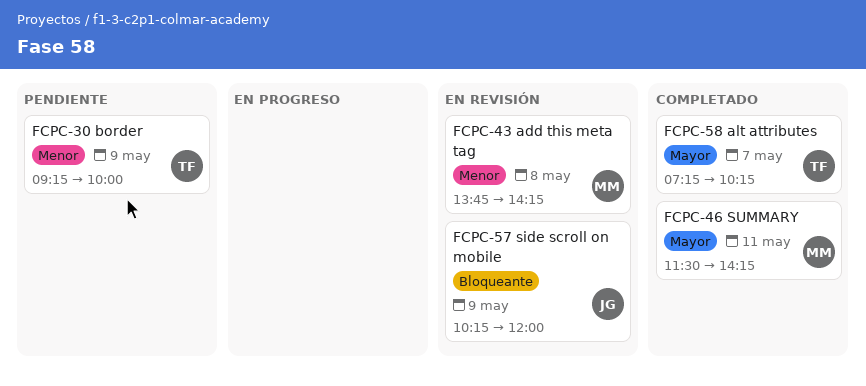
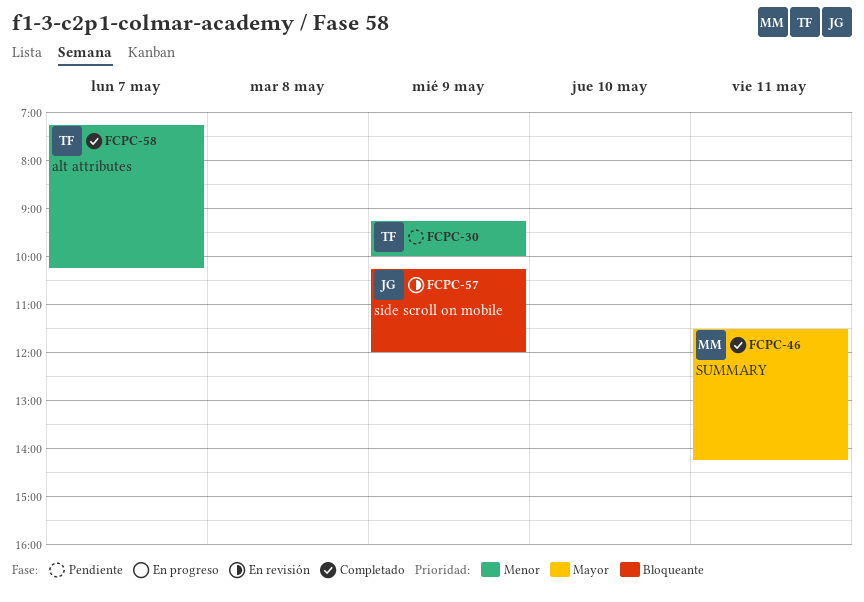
FCPC-43: present -> none
FCPC-58, priority: Mayor -> Menor

